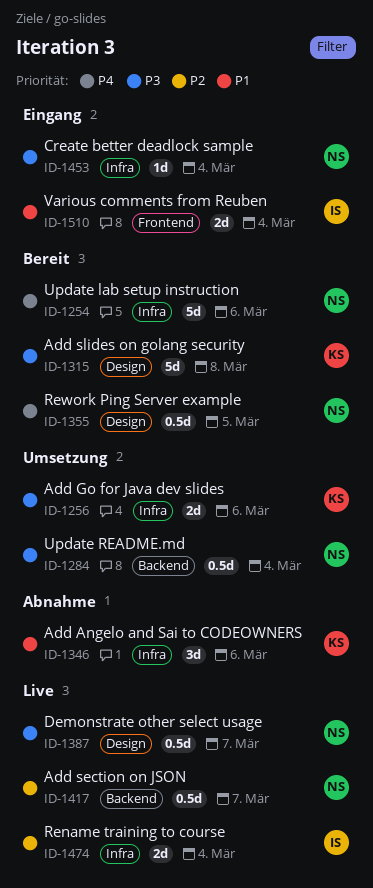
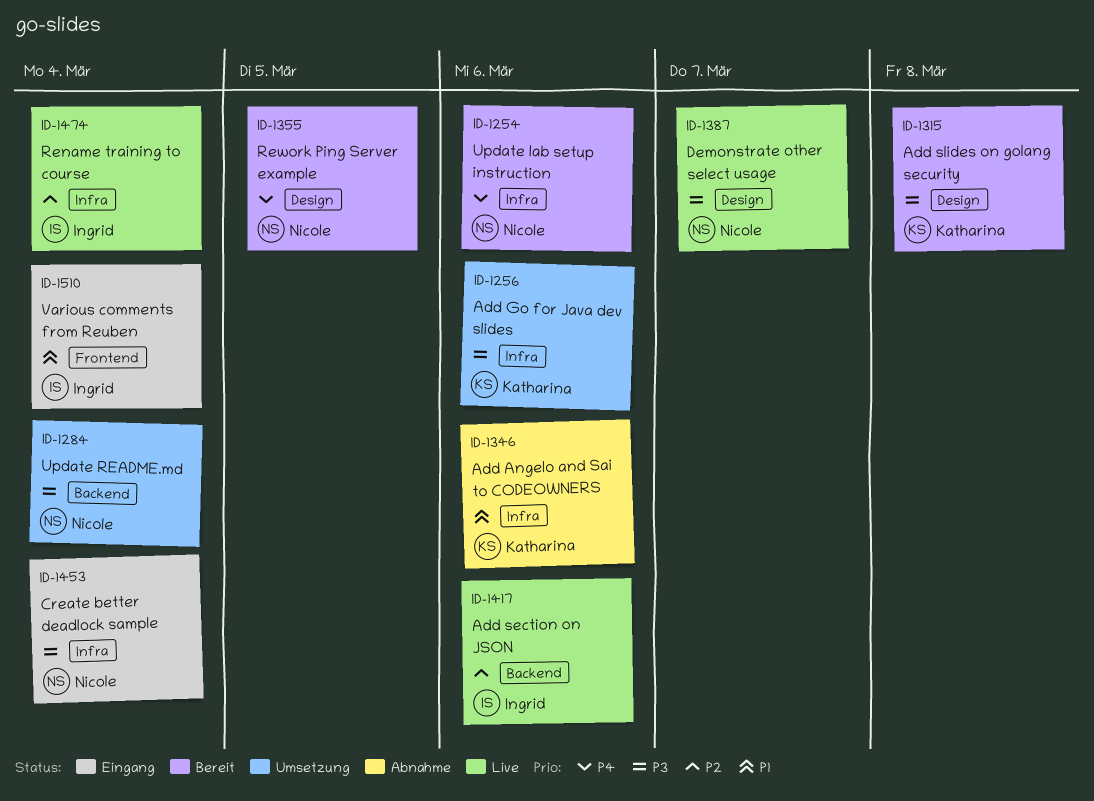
ID-1417, owner: Nicole -> Ingrid
ID-1417, due: Mar 7 -> Mar 6

